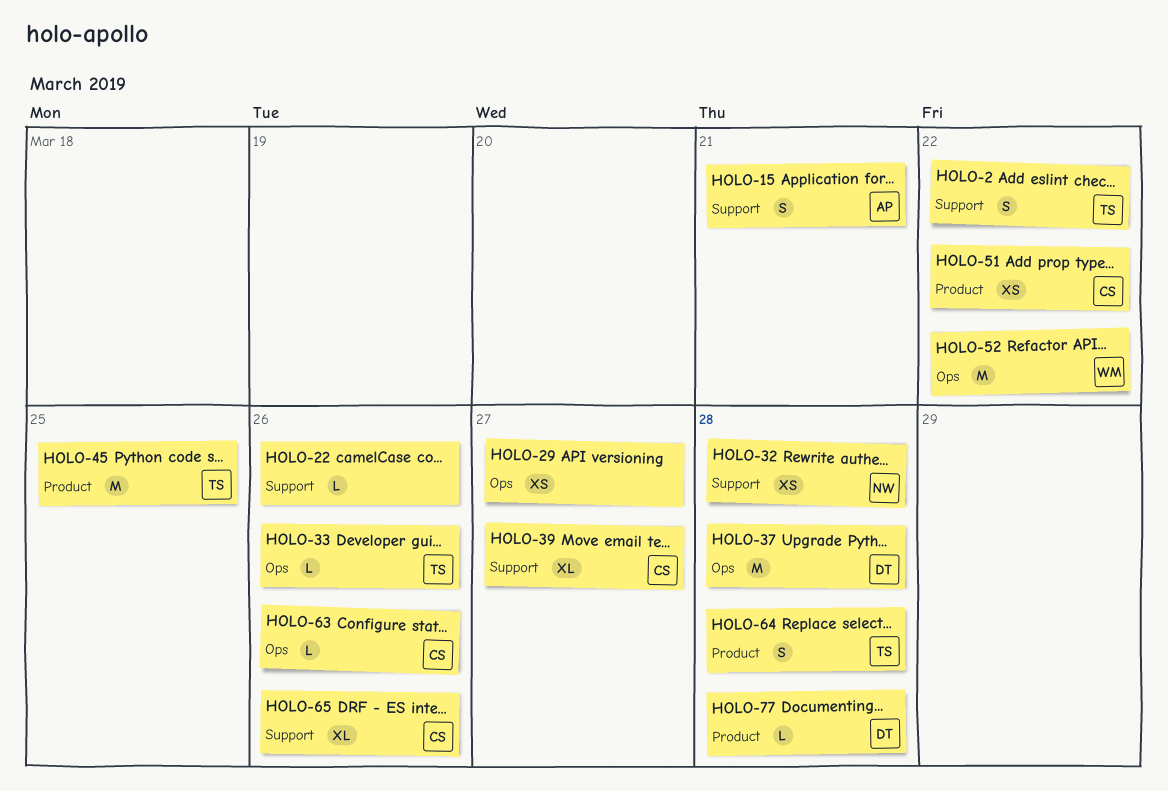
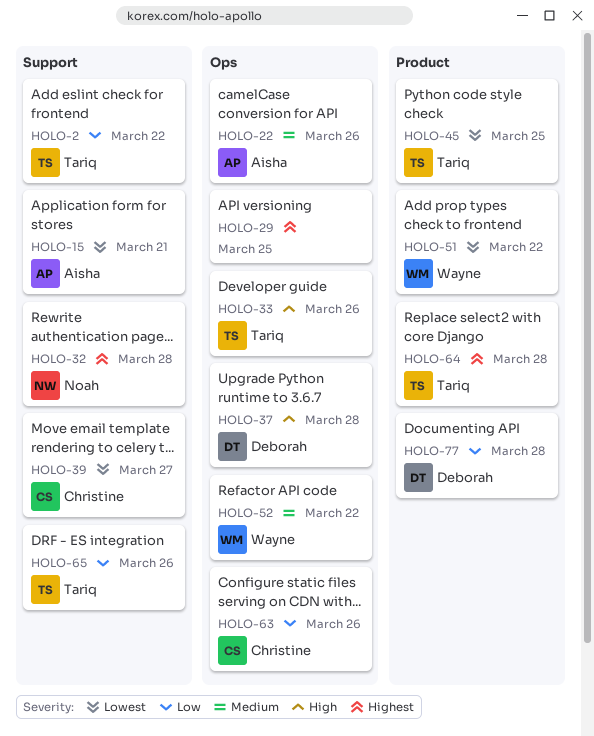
HOLO-22, owner: none -> Aisha
HOLO-22, label: Support -> Ops
HOLO-29, due: Mar 27 -> Mar 25
HOLO-51, owner: Christine -> Wayne
HOLO-65, owner: Christine -> Tariq

